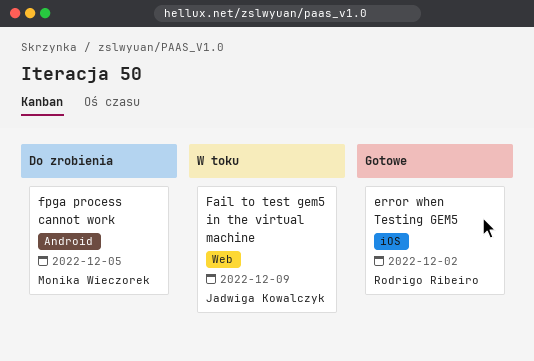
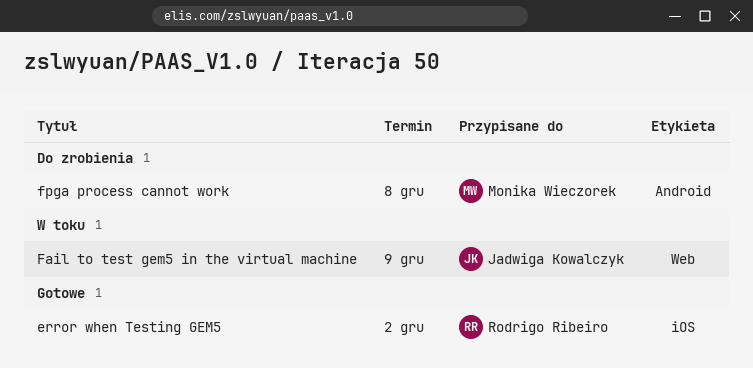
fpga process cannot work, due: Dec 5 -> Dec 8

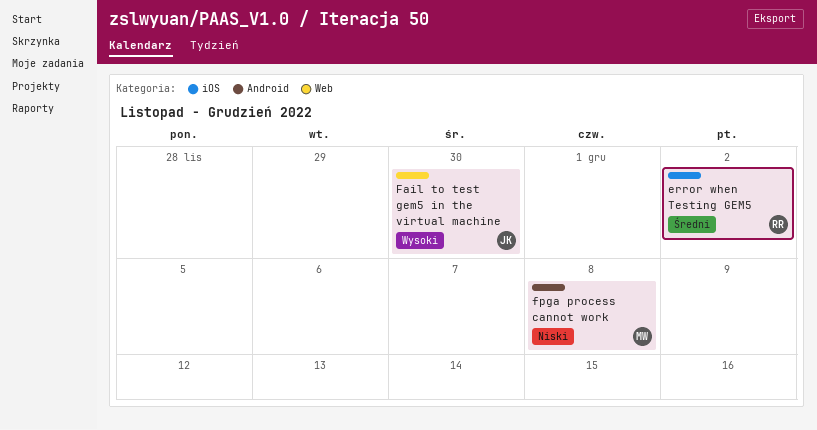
Fail to test gem5 in the virtual machine, due: Dec 9 -> Nov 30

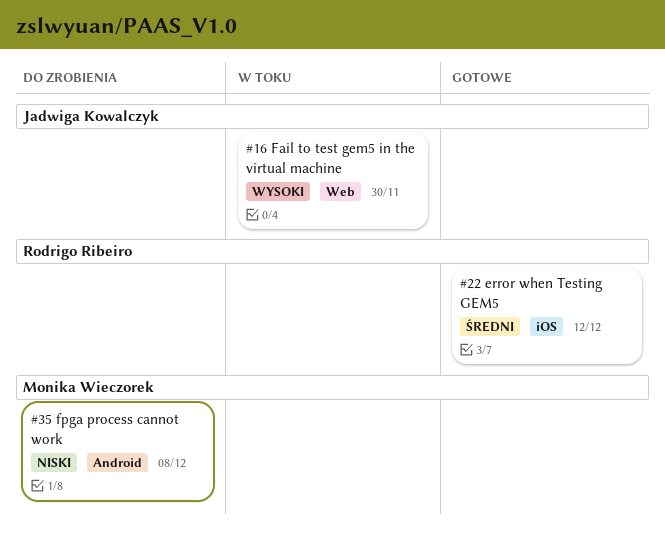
error when Testing GEM5, due: Dec 2 -> Dec 12

